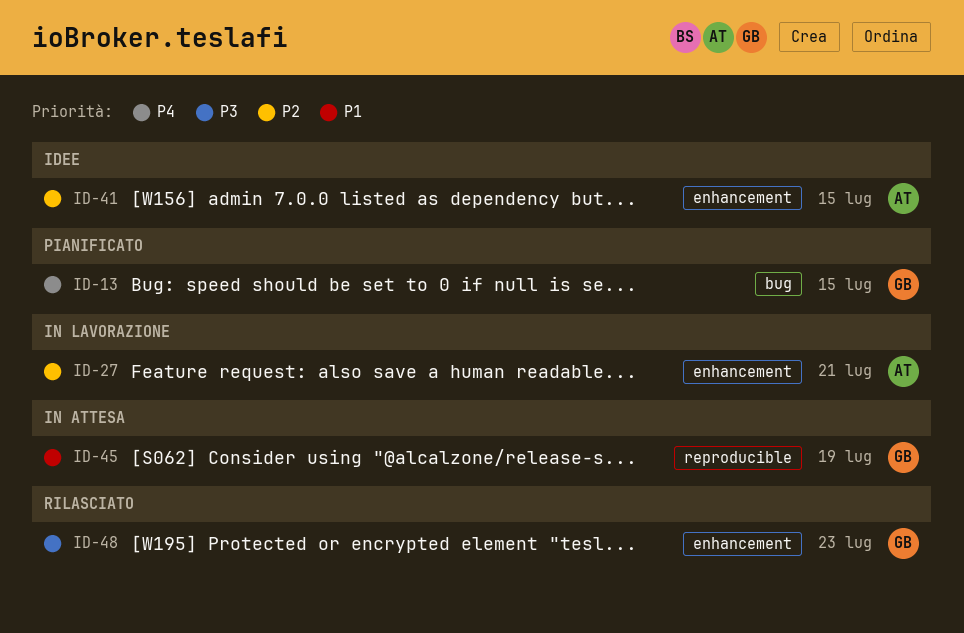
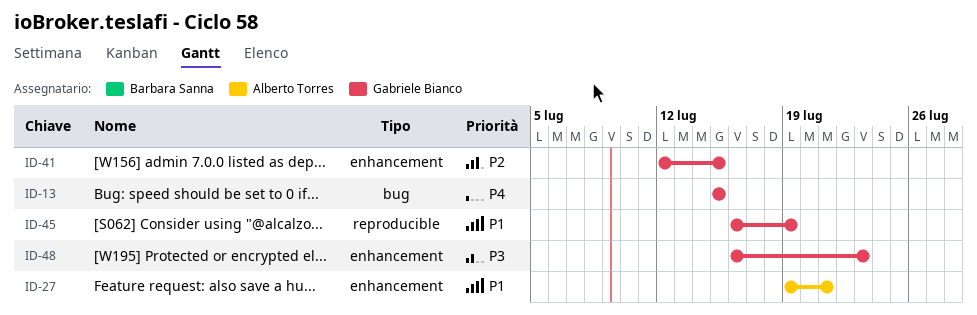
ID-27, priority: P2 -> P1
ID-41, owner: Alberto Torres -> Gabriele Bianco

